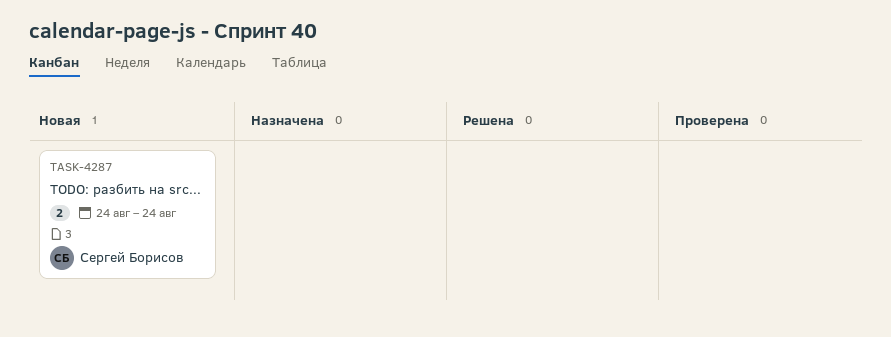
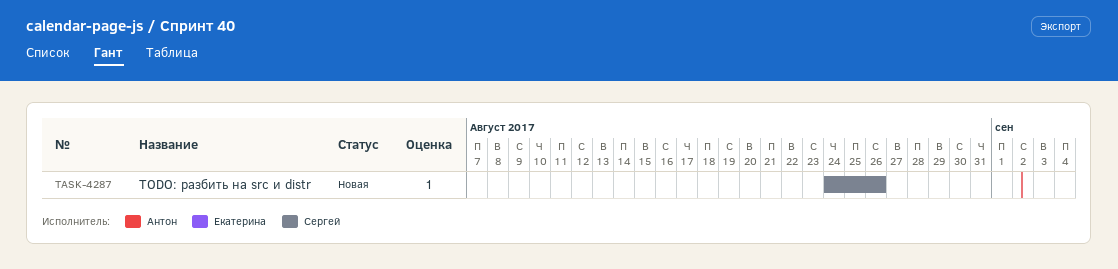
TASK-4287, estimate: 2 -> 1
TASK-4287, due: Aug 24 -> Aug 26

